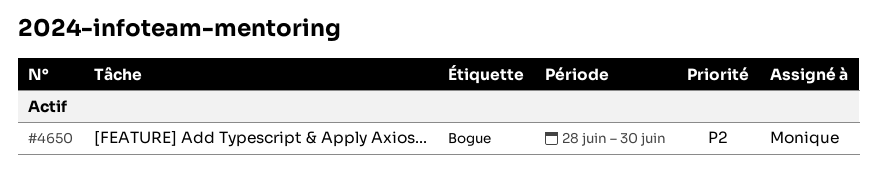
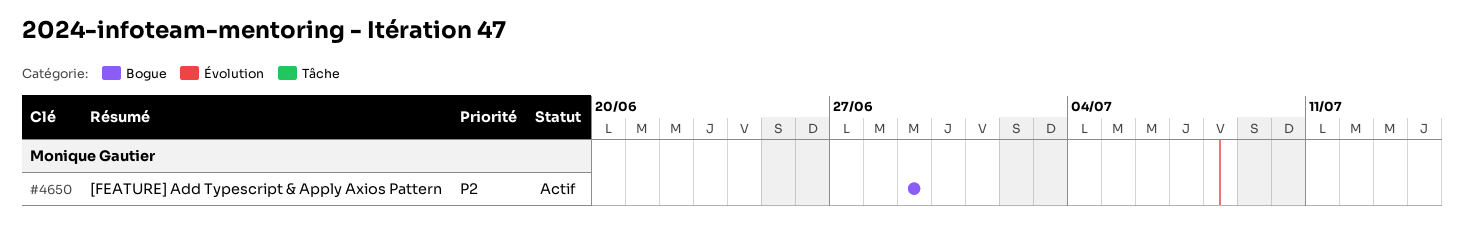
#4650, start: Jun 28 -> Jun 29
#4650, due: Jun 30 -> Jun 29

